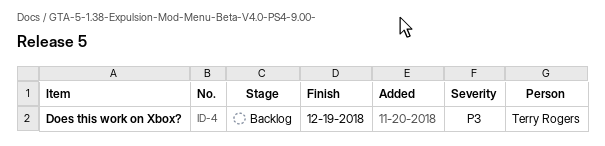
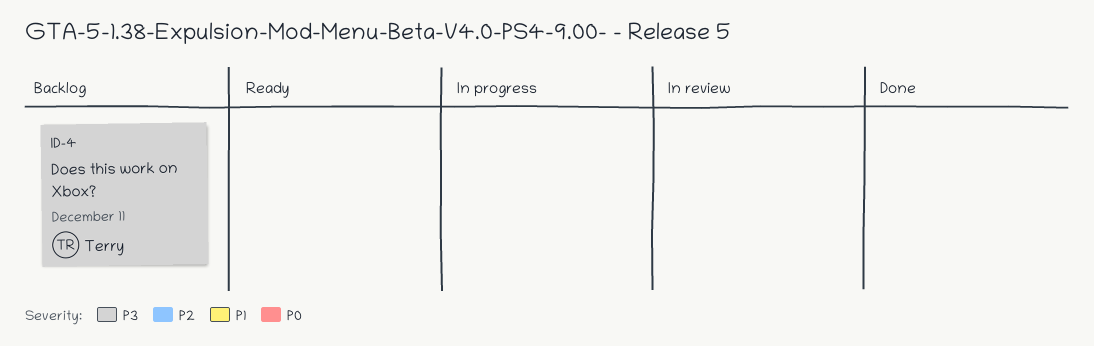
ID-4, due: Dec 19 -> Dec 11

